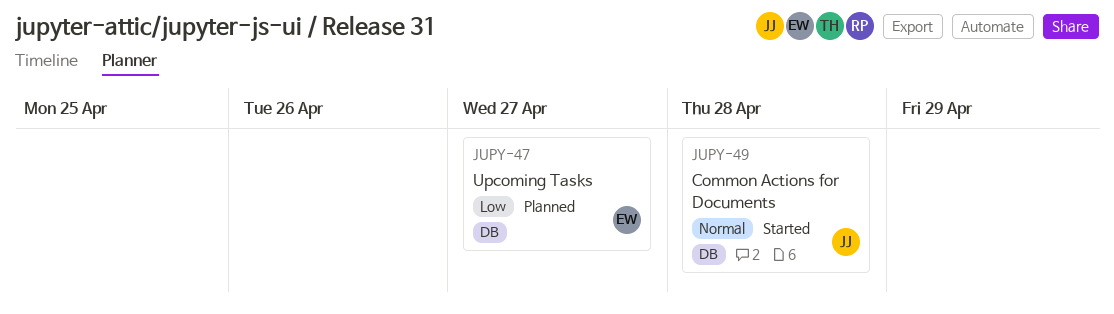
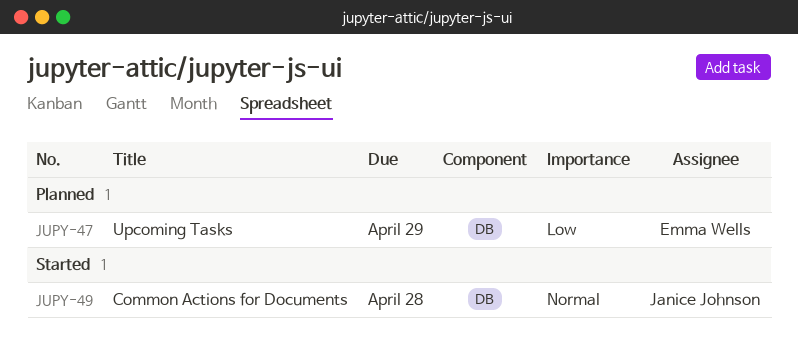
JUPY-47, due: Apr 27 -> Apr 29

